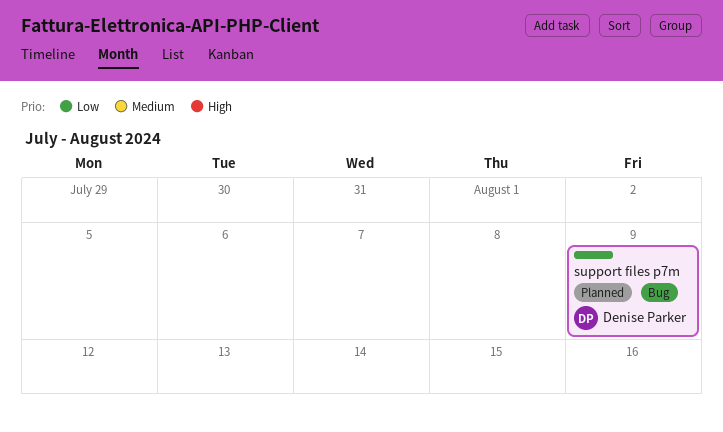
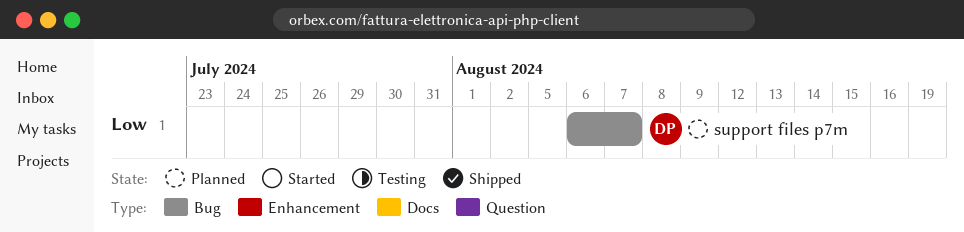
support files p7m, due: Aug 9 -> Aug 7

